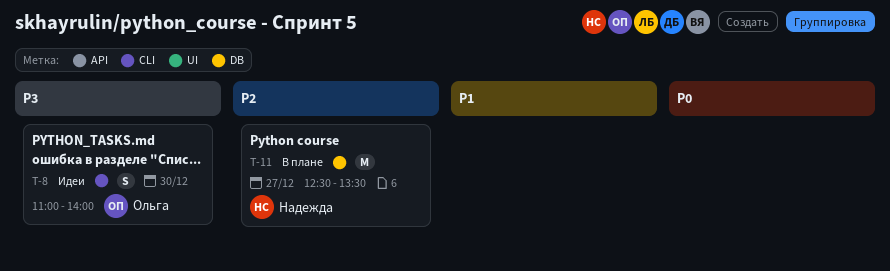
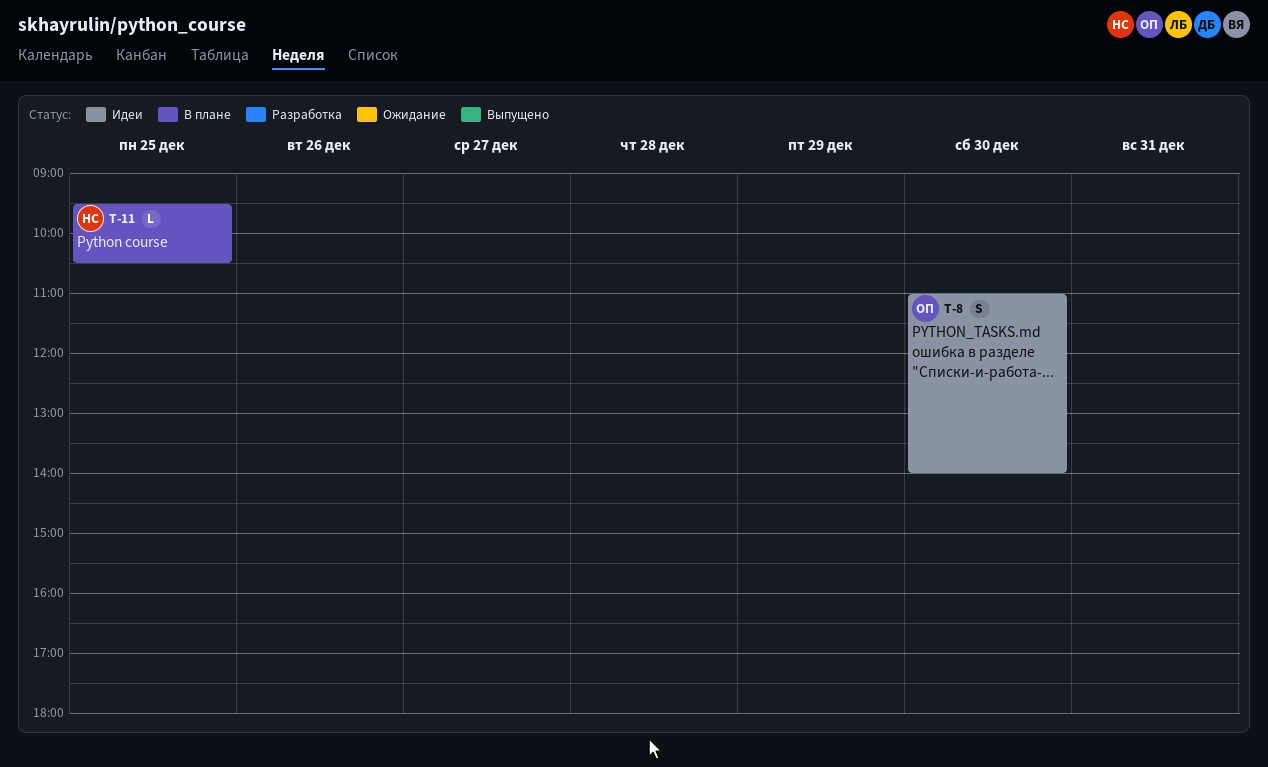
T-11, estimate: M -> L
T-11, day: Dec 27 -> Dec 25
T-11, begins: 12:30 -> 09:30
T-11, ends: 13:30 -> 10:30

